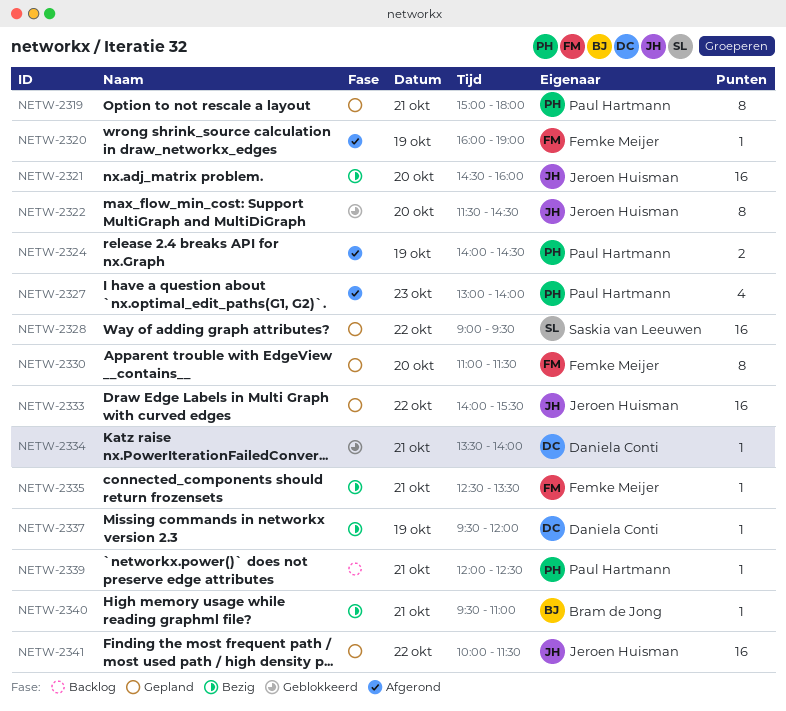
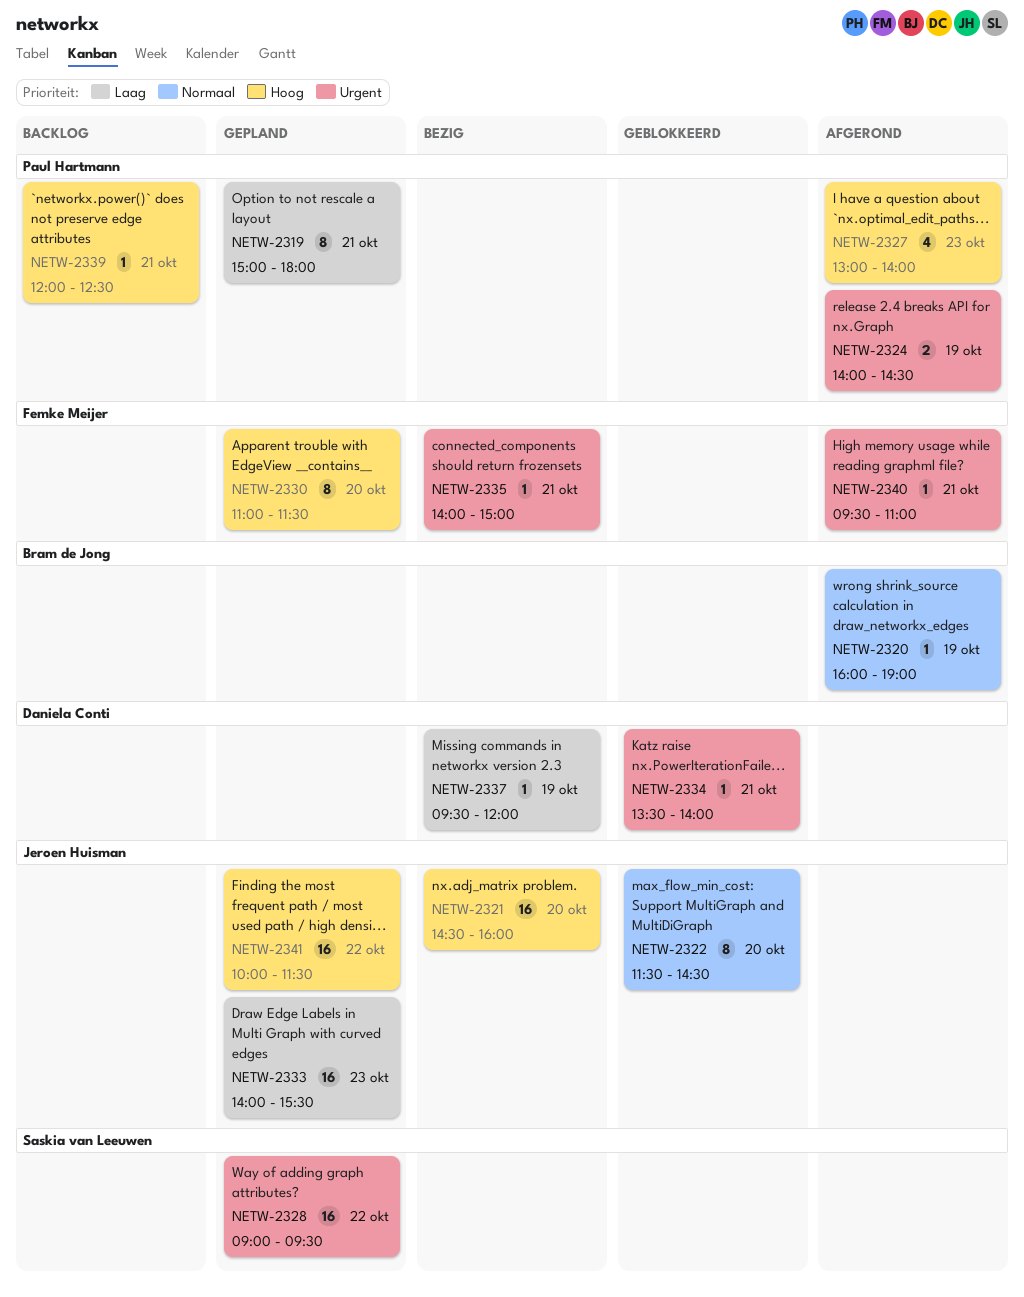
NETW-2320, owner: Femke Meijer -> Bram de Jong
NETW-2333, day: Oct 22 -> Oct 23
NETW-2335, begins: 12:30 -> 14:00
NETW-2335, ends: 13:30 -> 15:00
NETW-2340, status: Bezig -> Afgerond
NETW-2340, owner: Bram de Jong -> Femke Meijer

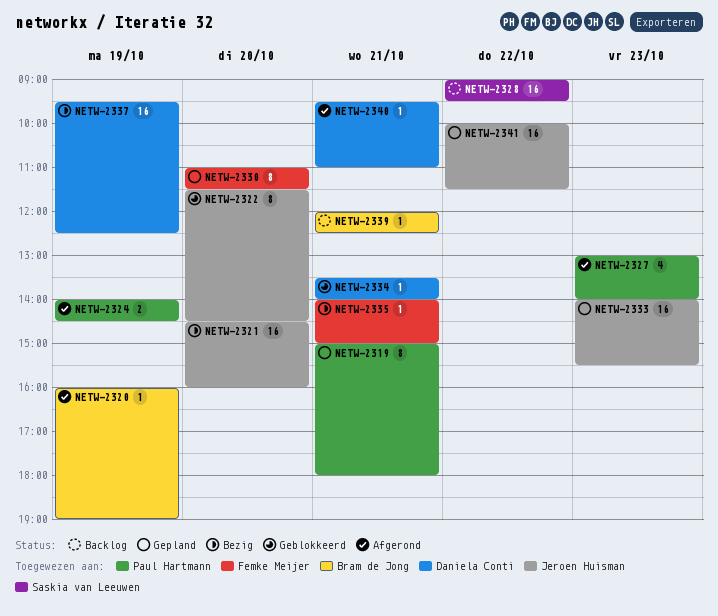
NETW-2328, status: Gepland -> Backlog
NETW-2337, estimate: 1 -> 16
NETW-2337, ends: 12:00 -> 12:30
NETW-2339, owner: Paul Hartmann -> Bram de Jong
NETW-2340, owner: Femke Meijer -> Daniela Conti

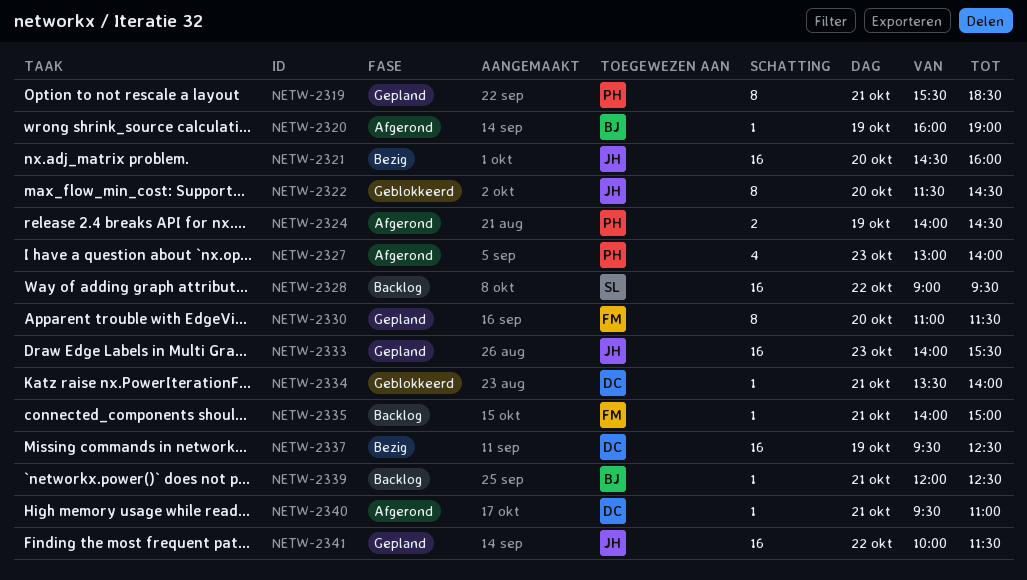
NETW-2319, begins: 15:00 -> 15:30
NETW-2319, ends: 18:00 -> 18:30
NETW-2335, status: Bezig -> Backlog

